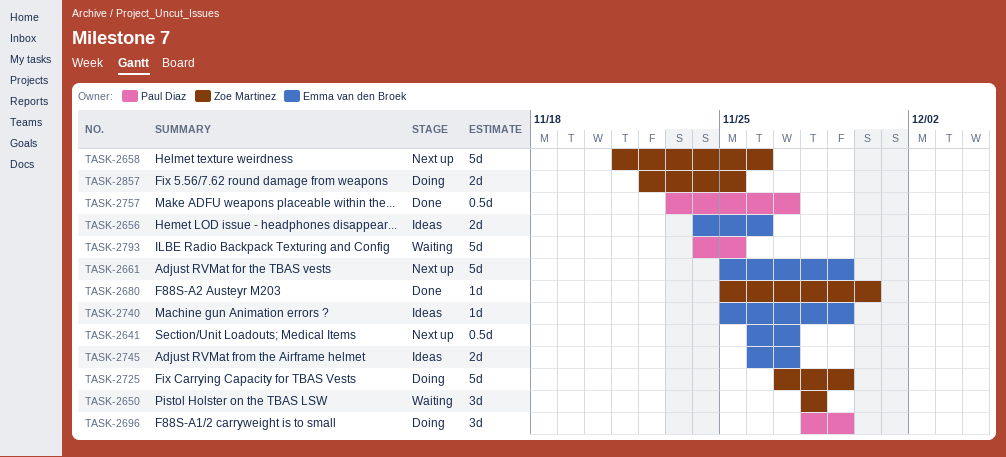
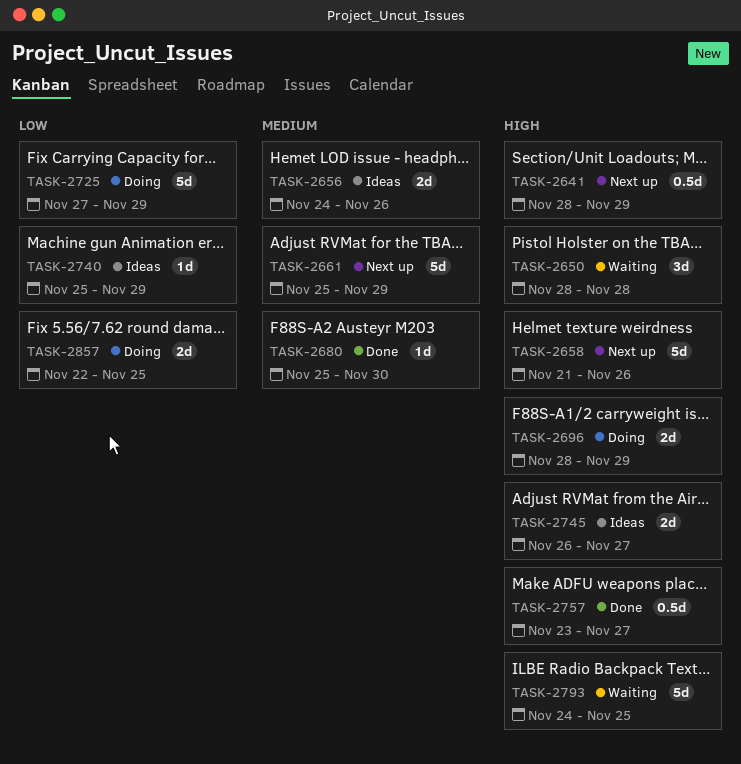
TASK-2641, start: Nov 26 -> Nov 28
TASK-2641, due: Nov 27 -> Nov 29
TASK-2696, estimate: 3d -> 2d

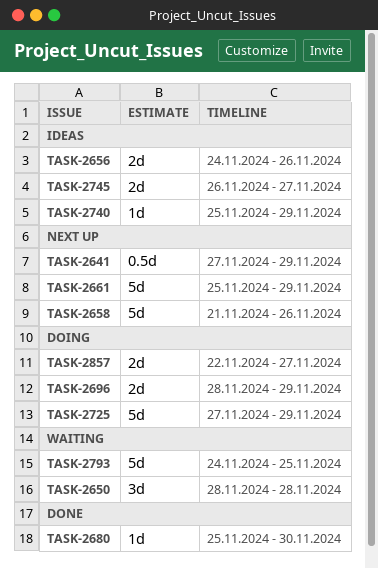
TASK-2641, start: Nov 28 -> Nov 27
TASK-2757: present -> none
TASK-2857, due: Nov 25 -> Nov 27

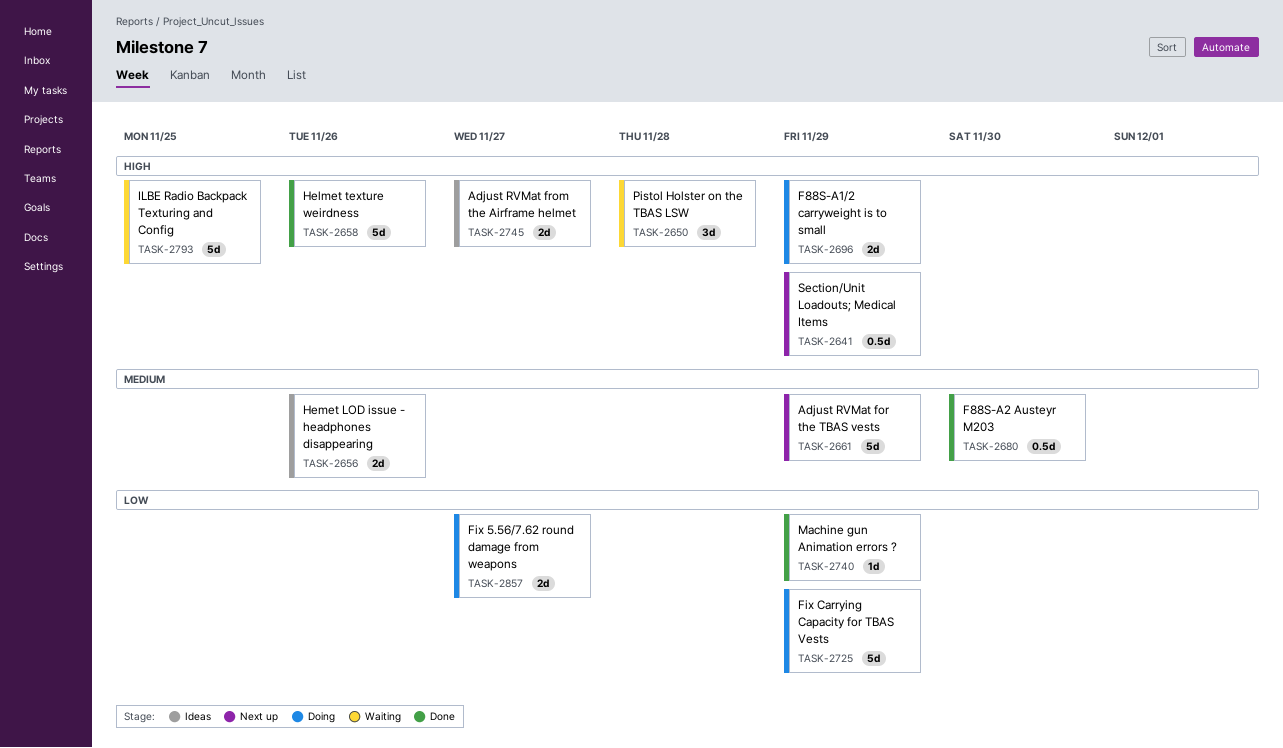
TASK-2658, status: Next up -> Done
TASK-2680, estimate: 1d -> 0.5d
TASK-2740, status: Ideas -> Done

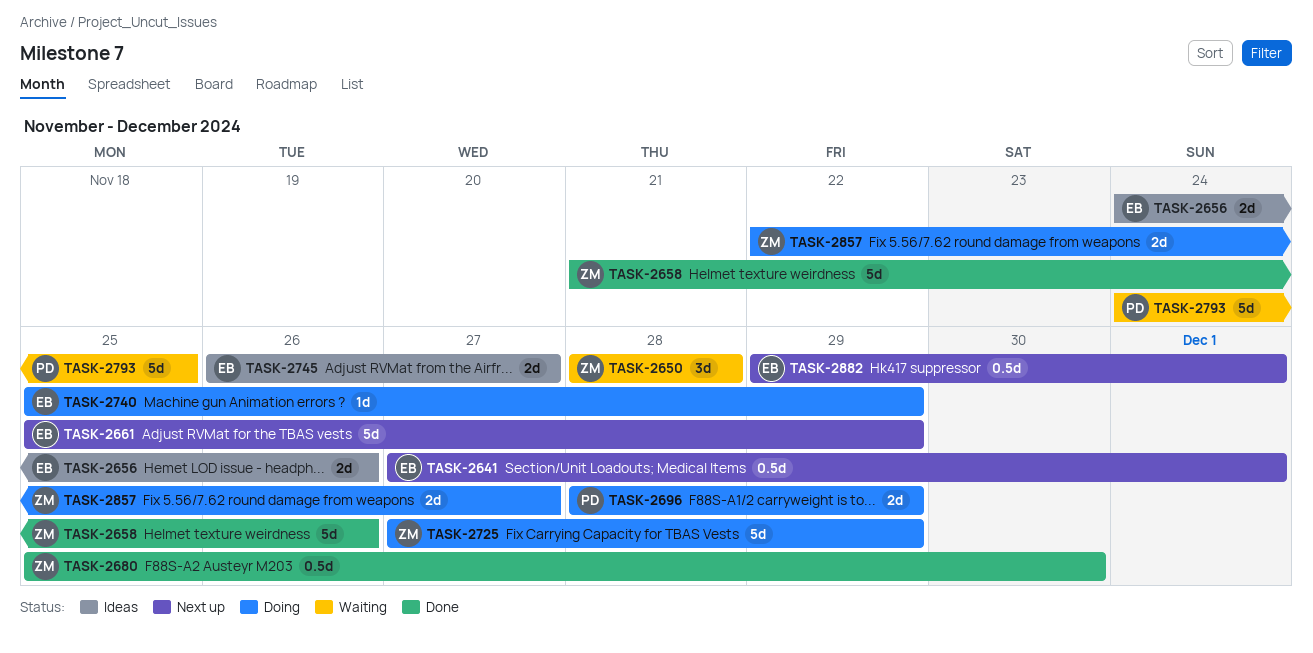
TASK-2641, due: Nov 29 -> Dec 1
TASK-2740, status: Done -> Doing
TASK-2882: none -> present

